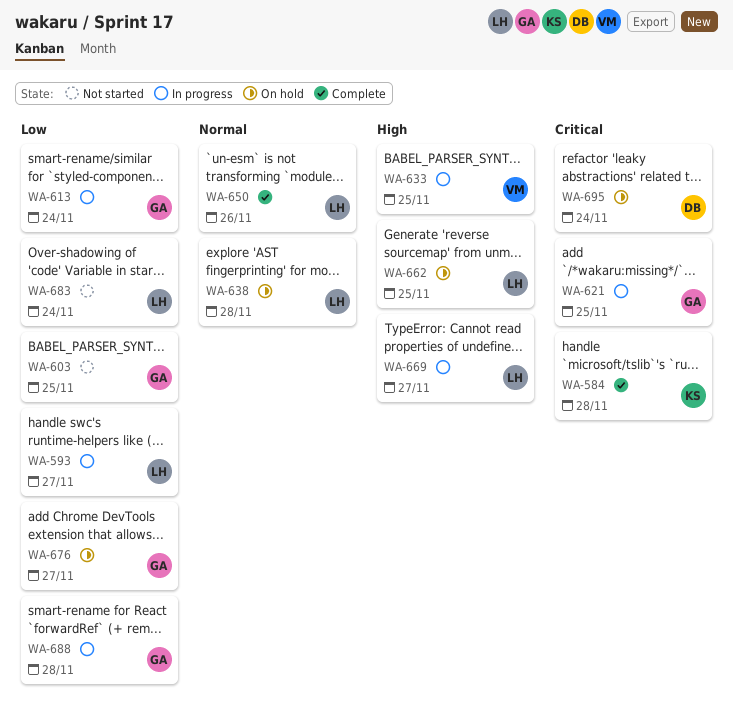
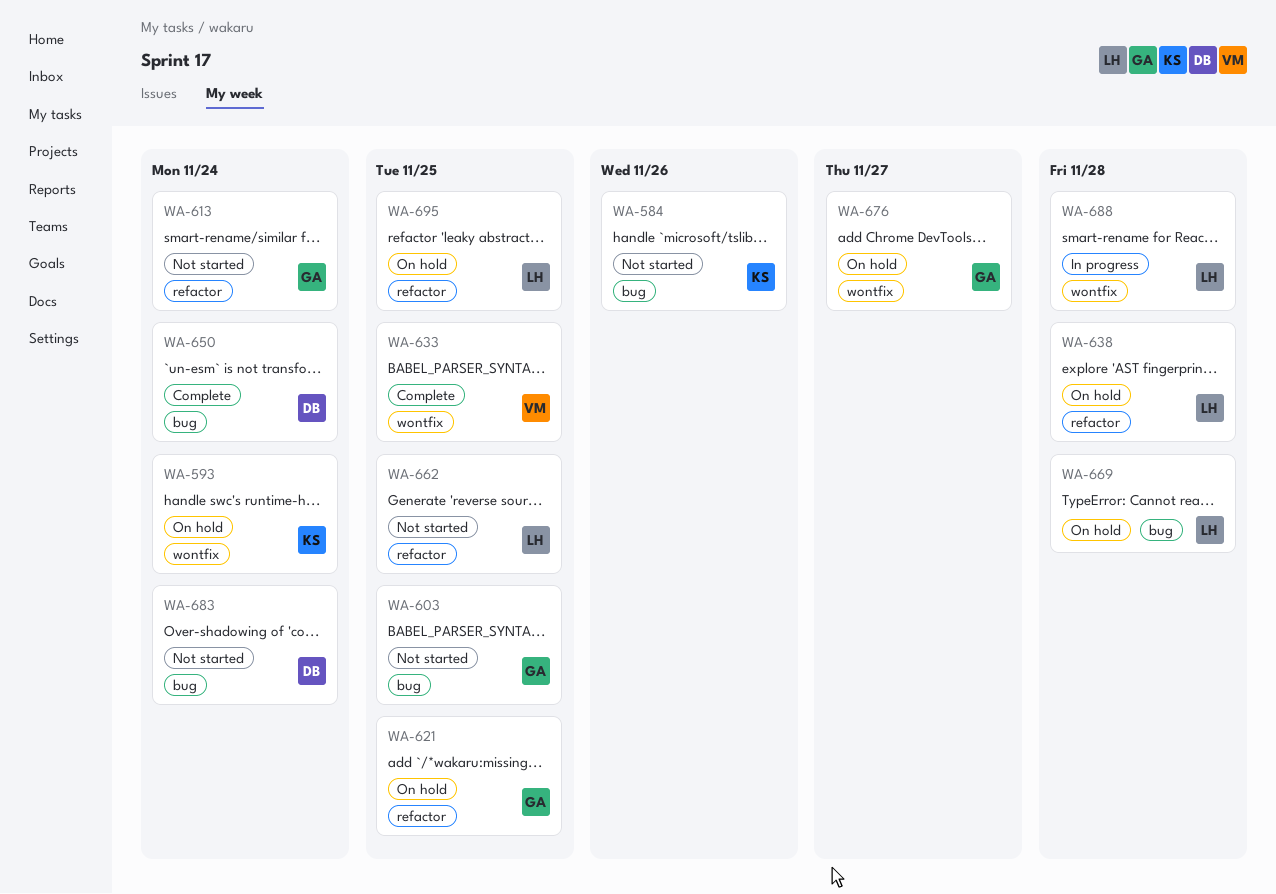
WA-584, status: Complete -> Not started
WA-584, due: Nov 28 -> Nov 26
WA-593, status: In progress -> On hold
WA-593, owner: LH -> KS
WA-593, due: Nov 27 -> Nov 24
WA-613, status: In progress -> Not started
WA-621, status: In progress -> On hold
WA-633, status: In progress -> Complete
WA-650, owner: LH -> DB
WA-650, due: Nov 26 -> Nov 24
WA-662, status: On hold -> Not started
WA-669, status: In progress -> On hold
WA-669, due: Nov 27 -> Nov 28
WA-683, owner: LH -> DB
WA-688, owner: GA -> LH
WA-695, owner: DB -> LH
WA-695, due: Nov 24 -> Nov 25

